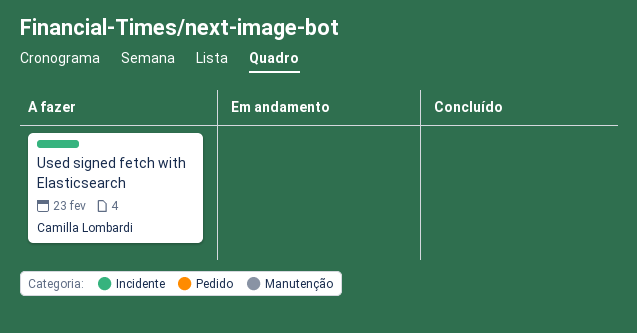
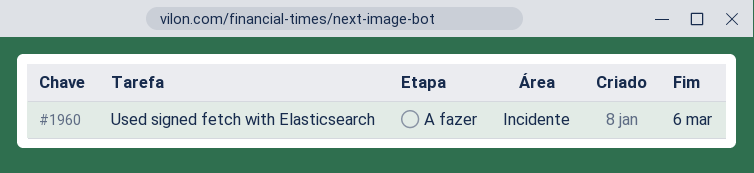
Used signed fetch with Elasticsearch, due: Feb 23 -> Mar 6

